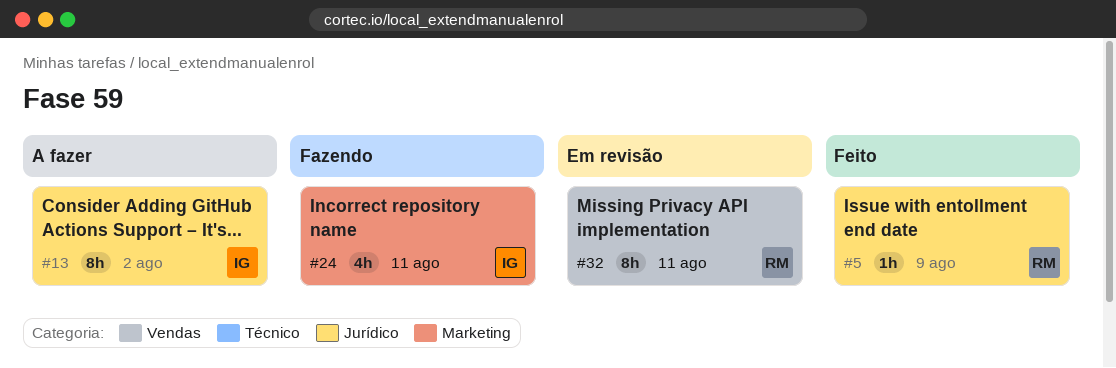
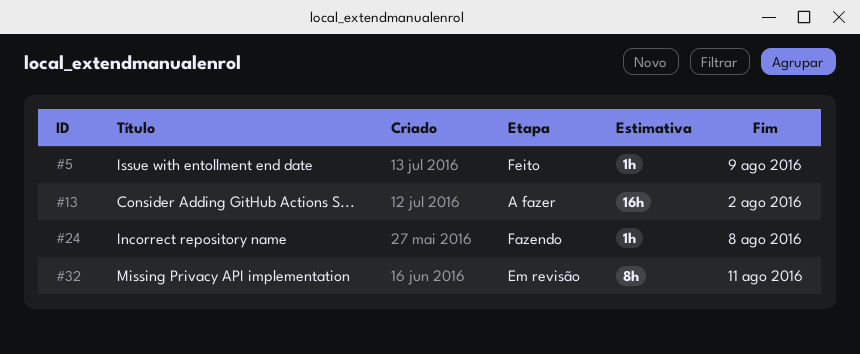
#13, estimate: 8h -> 16h
#24, estimate: 4h -> 1h
#24, due: Aug 11 -> Aug 8

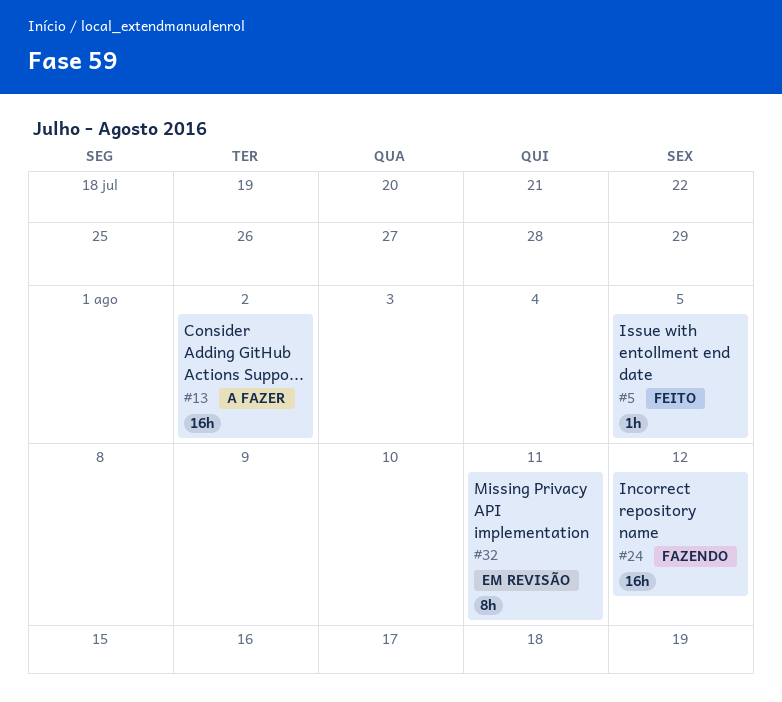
#5, due: Aug 9 -> Aug 5
#24, estimate: 1h -> 16h
#24, due: Aug 8 -> Aug 12

